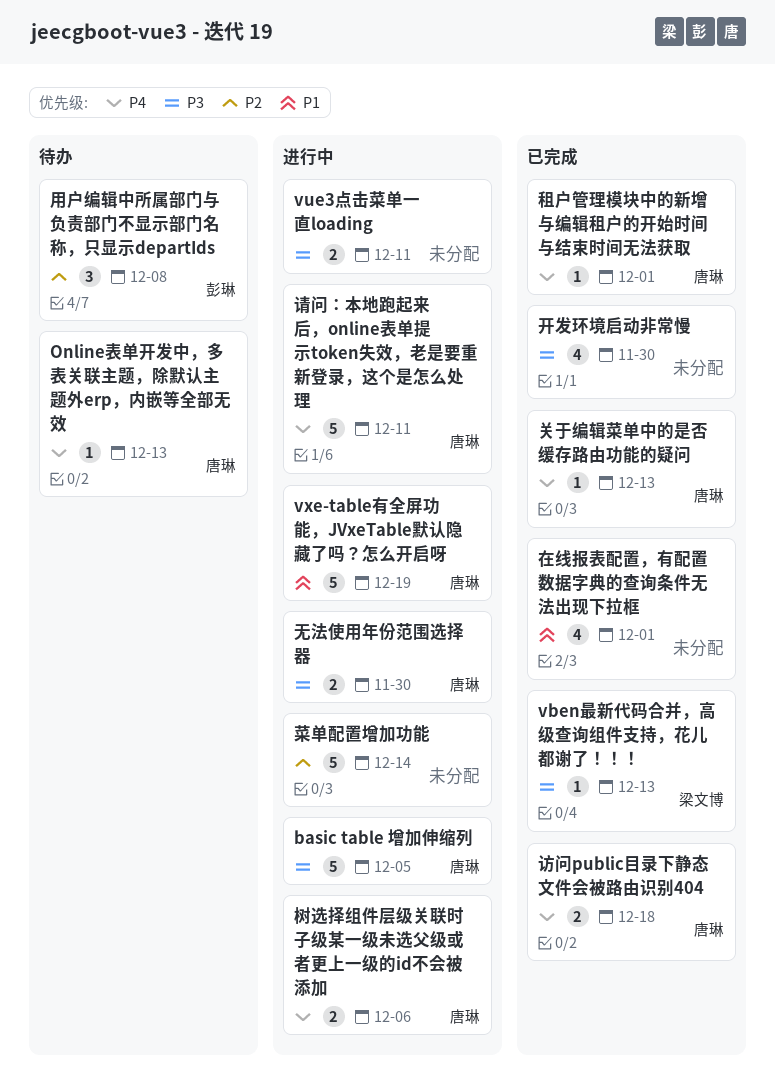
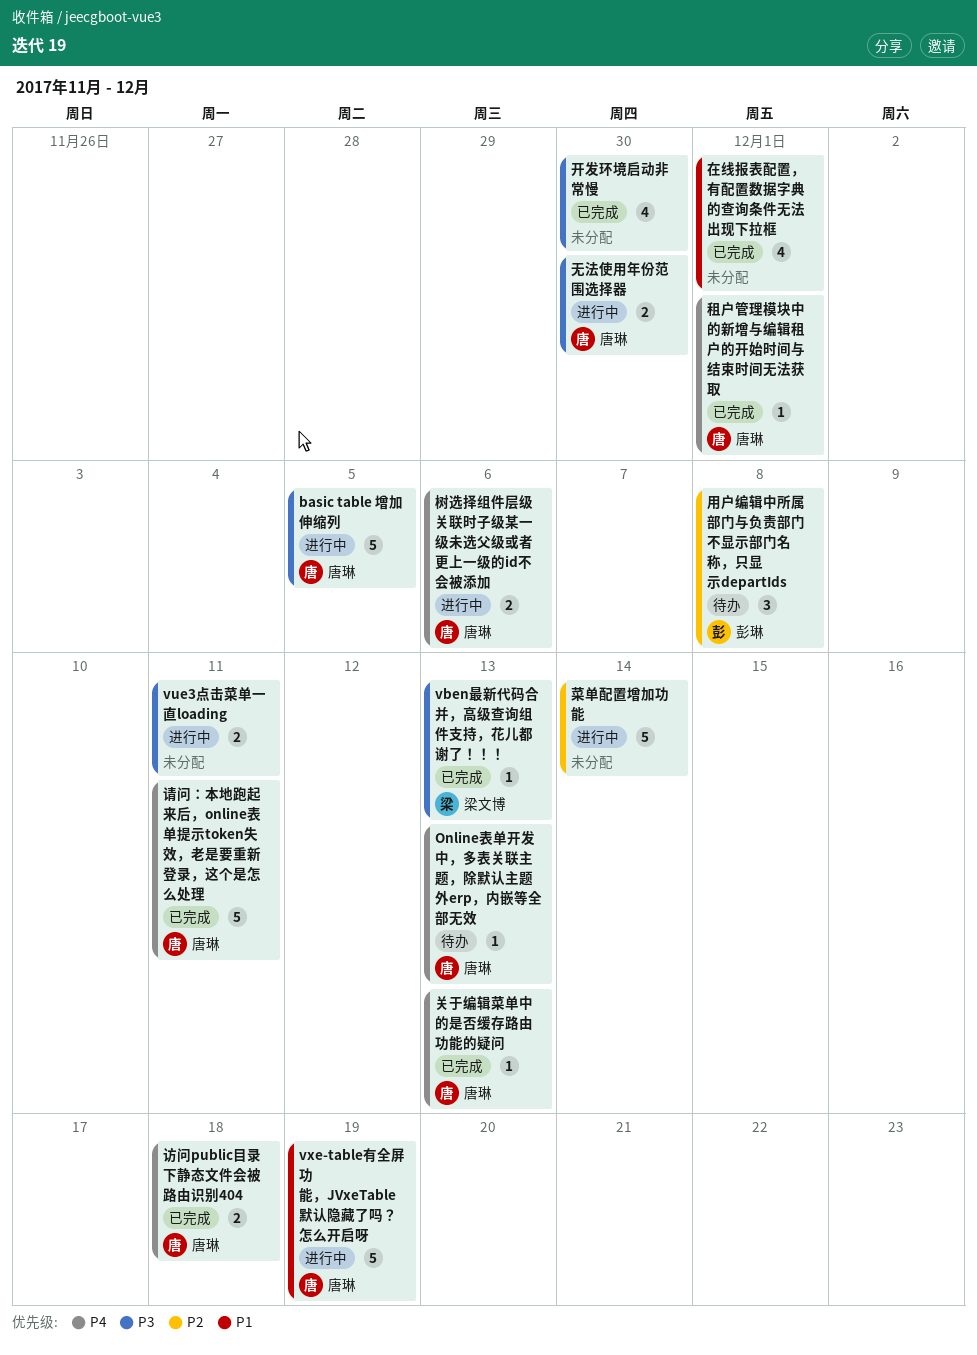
请问：本地跑起来后，online表单提示token失效，老是要重新登录，这个是怎么处理, status: 进行中 -> 已完成

